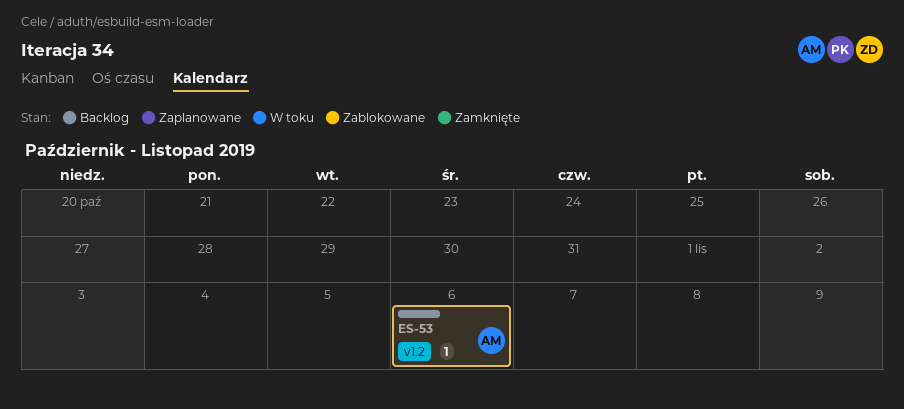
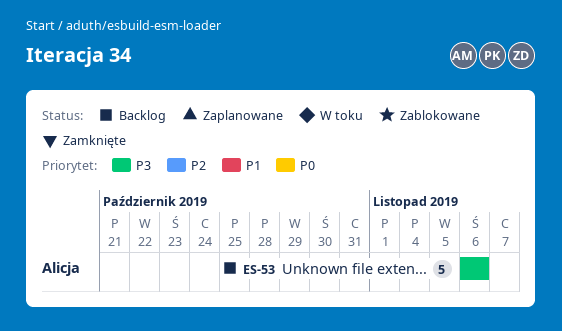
ES-53, estimate: 1 -> 5

